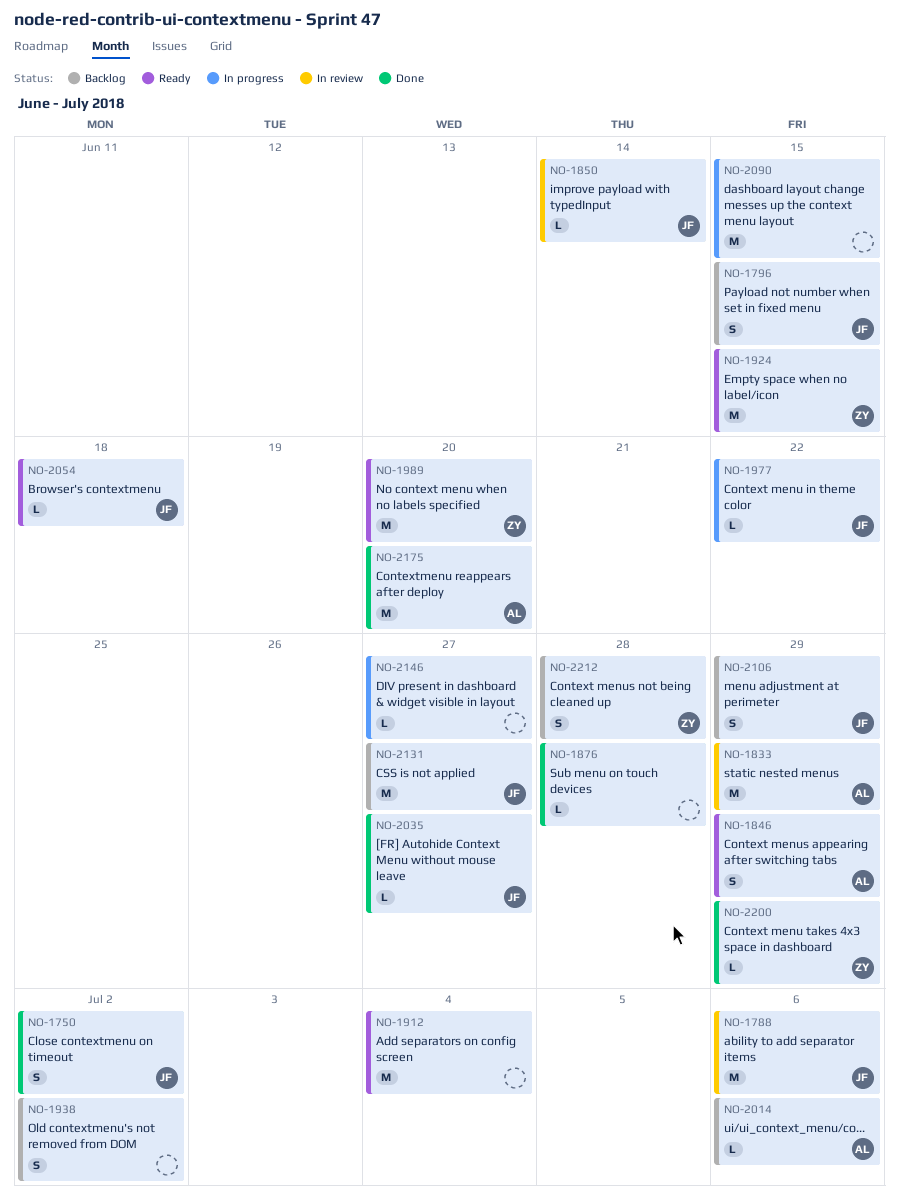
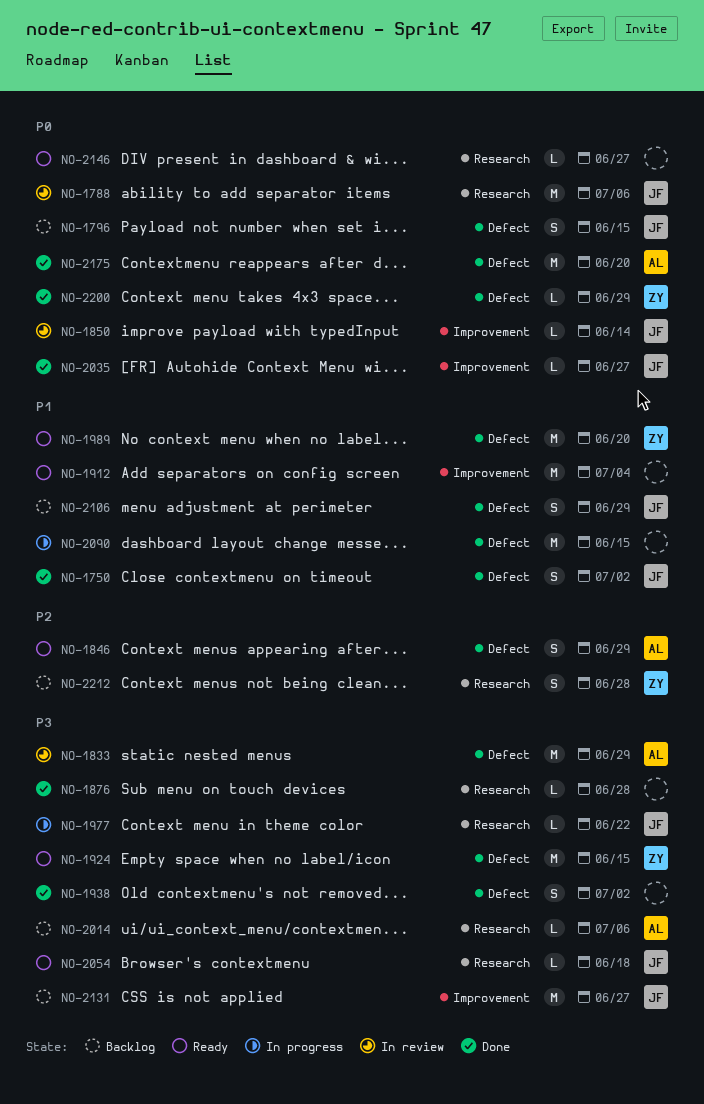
NO-1938, status: Backlog -> Done
NO-2146, status: In progress -> Ready

